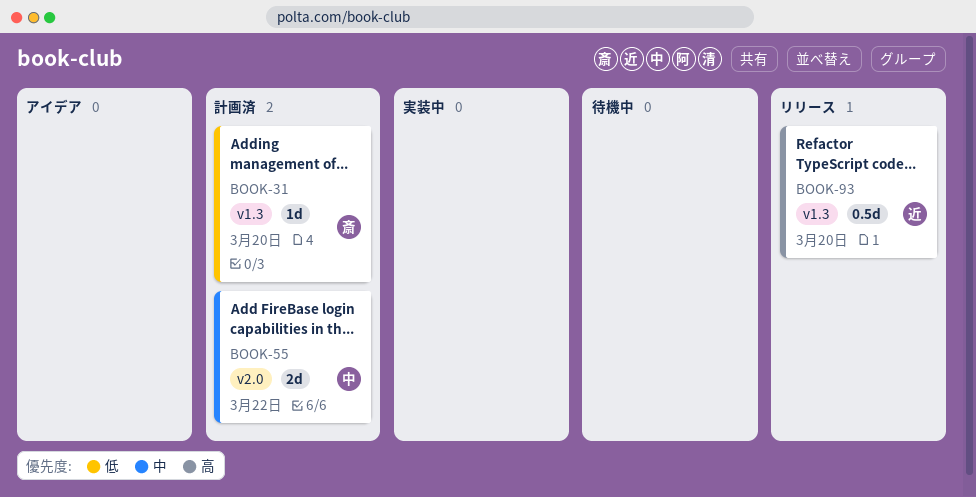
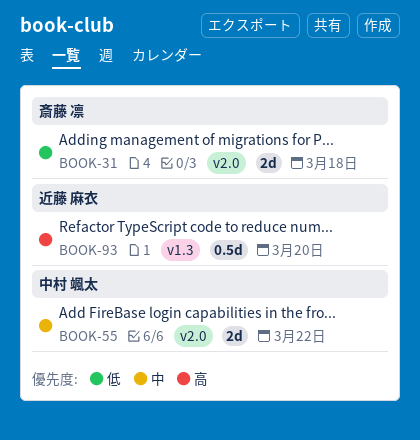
BOOK-31, label: v1.3 -> v2.0
BOOK-31, estimate: 1d -> 2d
BOOK-31, due: Mar 20 -> Mar 18

